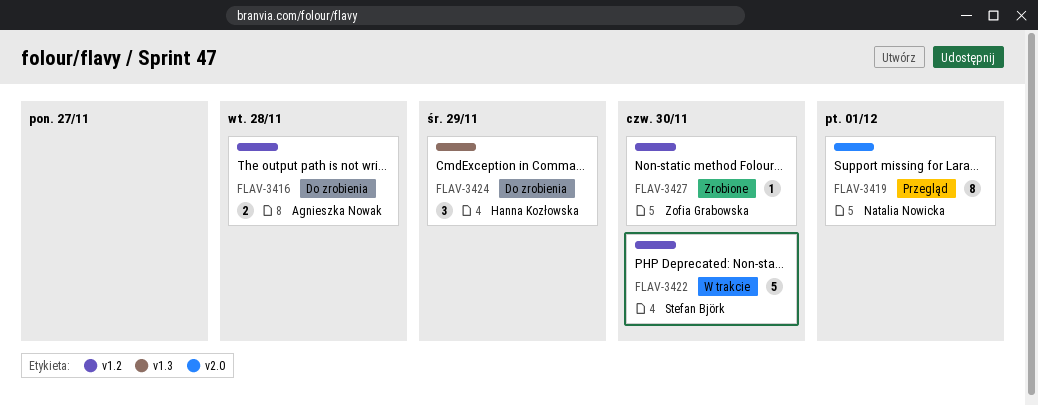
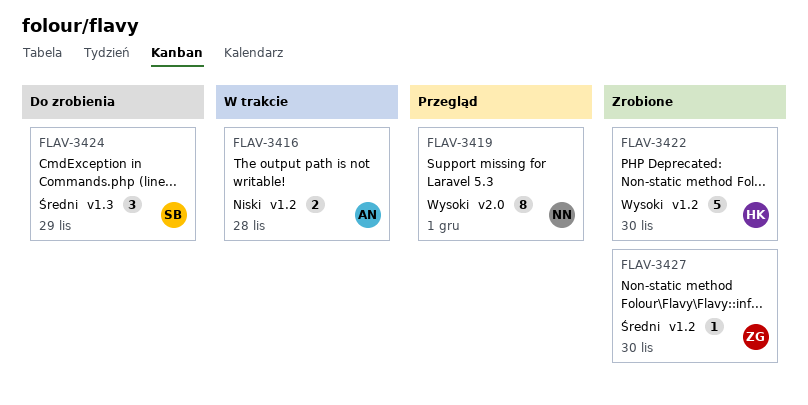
FLAV-3416, status: Do zrobienia -> W trakcie
FLAV-3422, status: W trakcie -> Zrobione
FLAV-3422, owner: Stefan Björk -> Hanna Kozłowska
FLAV-3424, owner: Hanna Kozłowska -> Stefan Björk

